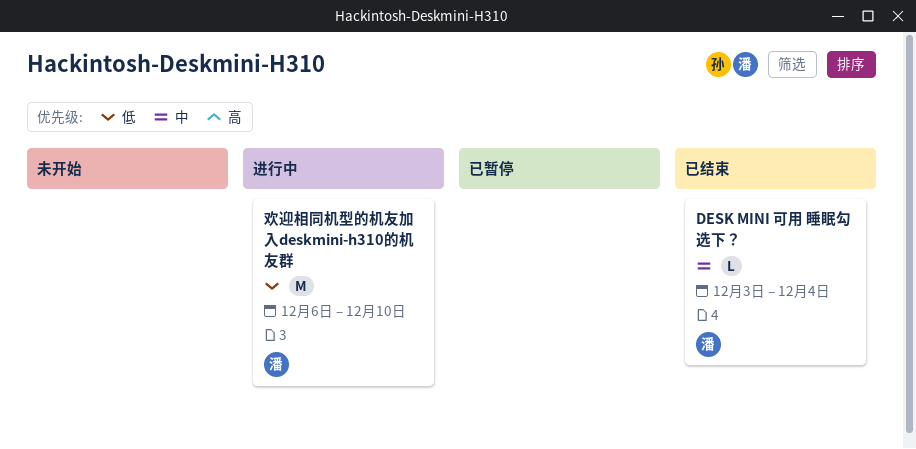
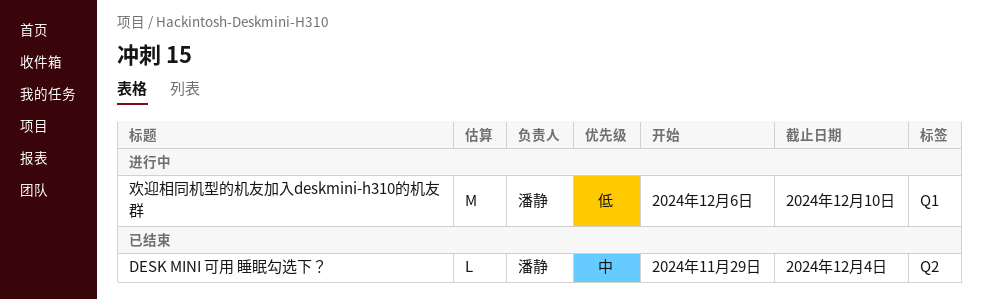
DESK MINI 可用 睡眠勾选下？, start: Dec 3 -> Nov 29

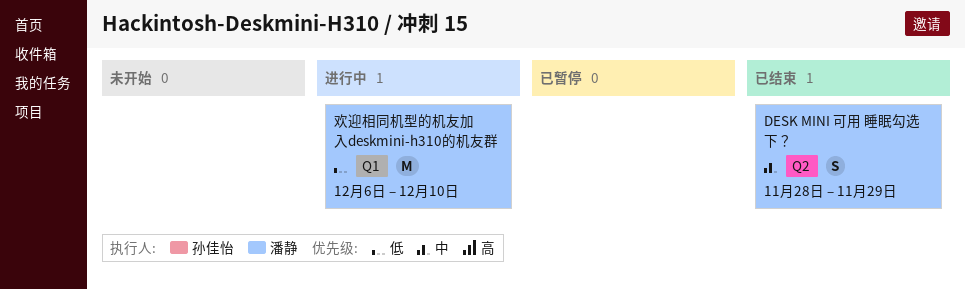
DESK MINI 可用 睡眠勾选下？, estimate: L -> S
DESK MINI 可用 睡眠勾选下？, start: Nov 29 -> Nov 28
DESK MINI 可用 睡眠勾选下？, due: Dec 4 -> Nov 29

